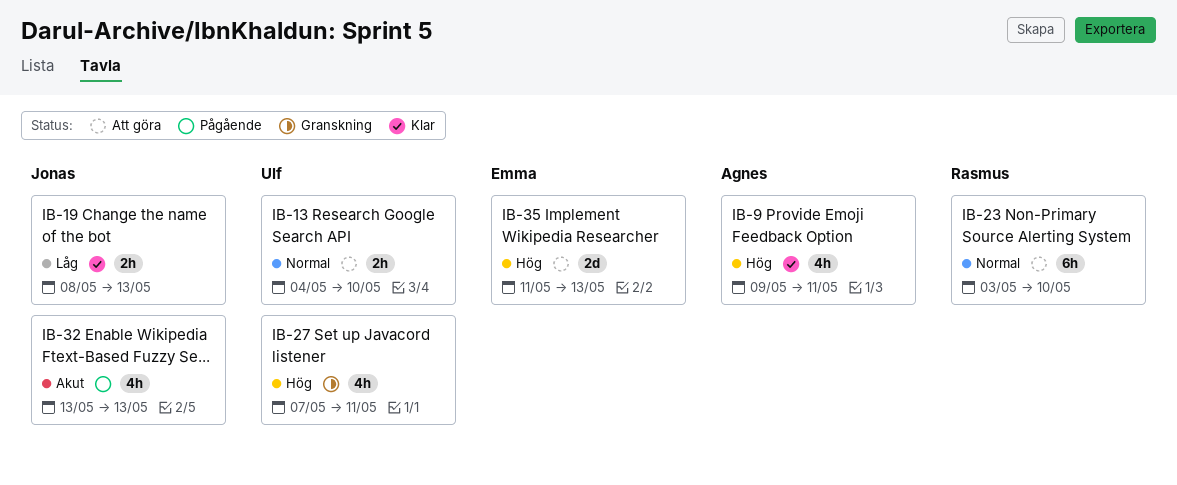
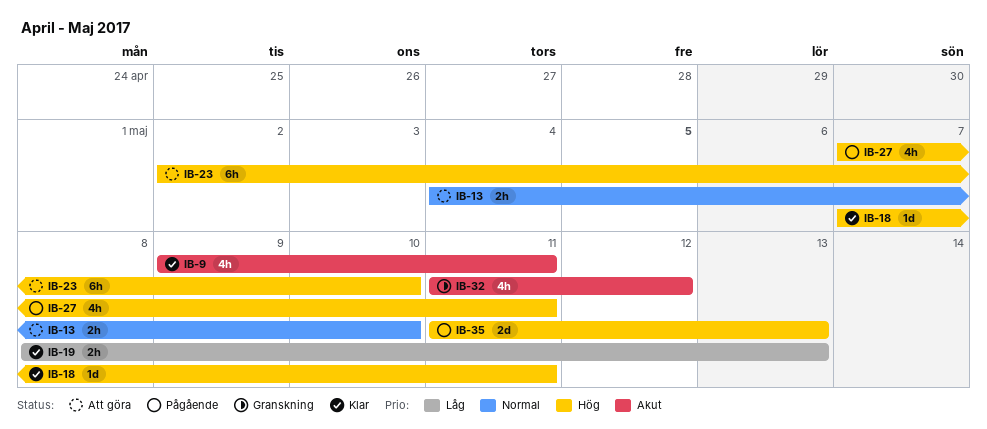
IB-9, priority: Hög -> Akut
IB-18: none -> present
IB-23, priority: Normal -> Hög
IB-23, start: May 3 -> May 2
IB-27, status: Granskning -> Pågående
IB-32, status: Pågående -> Granskning
IB-32, start: May 13 -> May 11
IB-32, due: May 13 -> May 12
IB-35, status: Att göra -> Pågående

